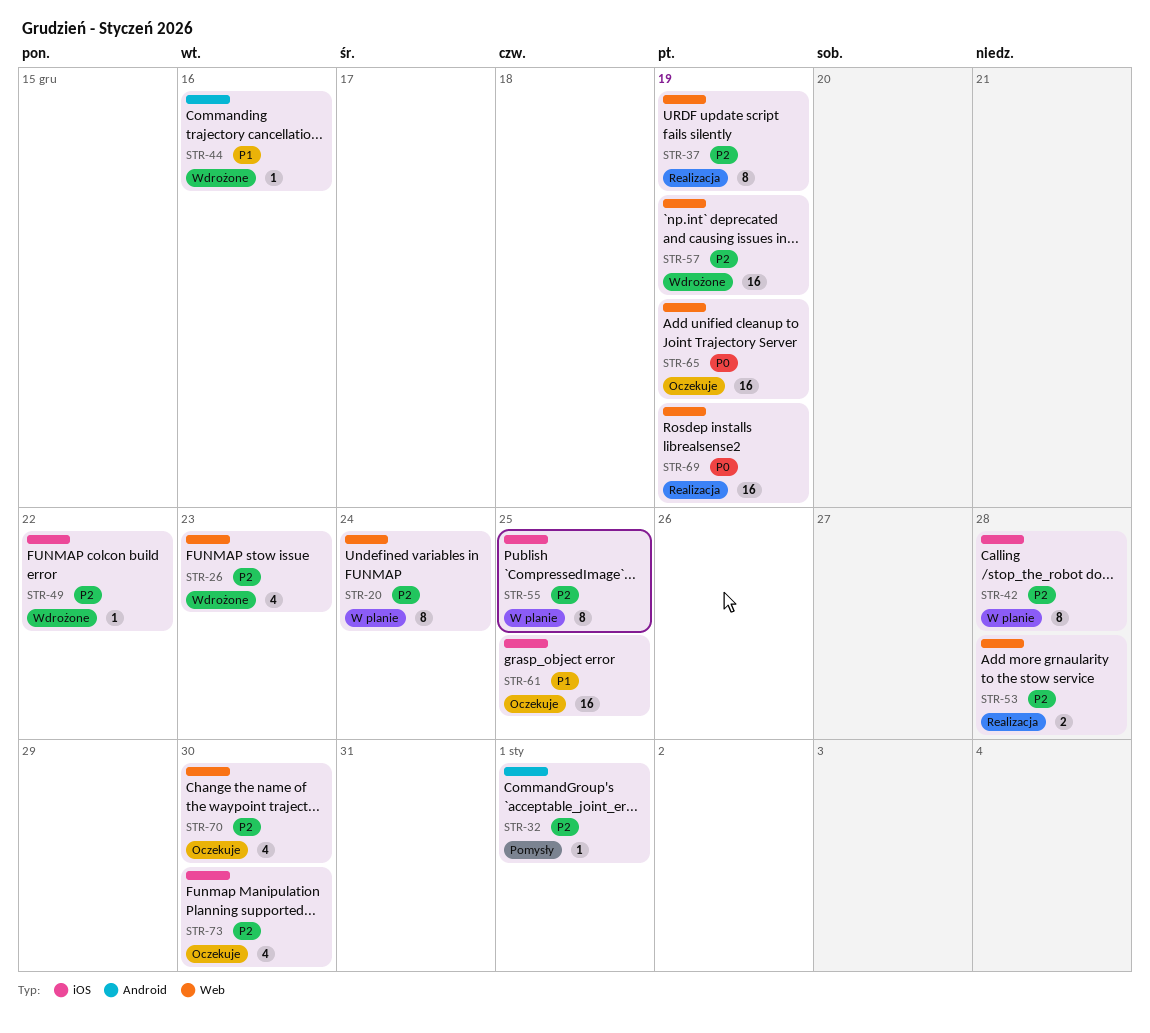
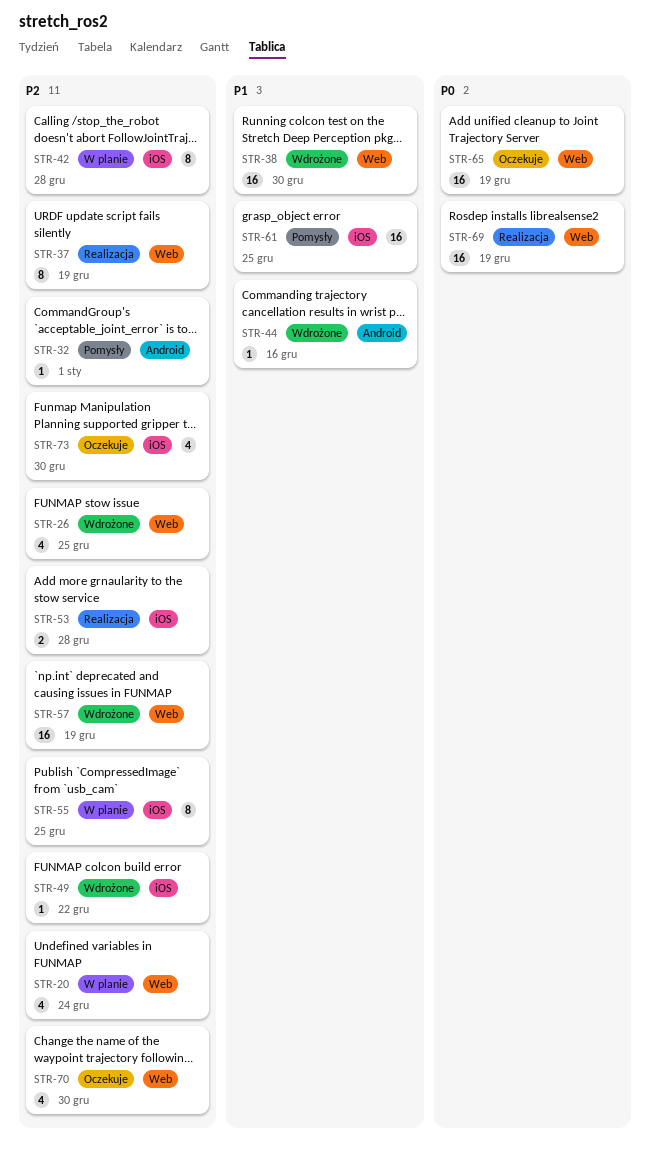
STR-20, estimate: 8 -> 4
STR-26, due: Dec 23 -> Dec 25
STR-38: none -> present
STR-53, label: Web -> iOS
STR-61, status: Oczekuje -> Pomysły

